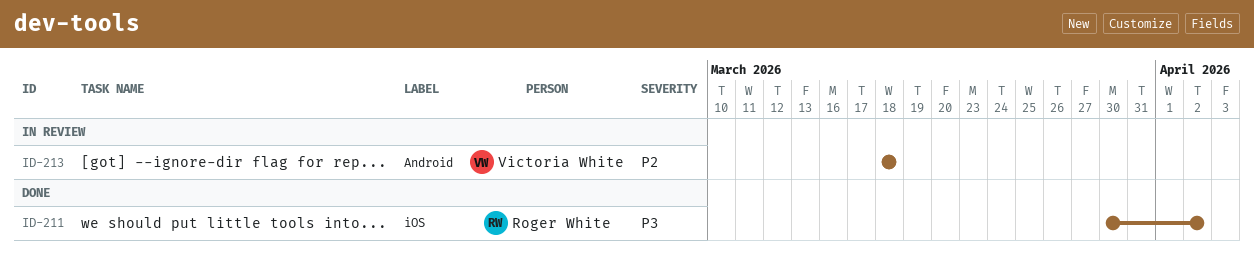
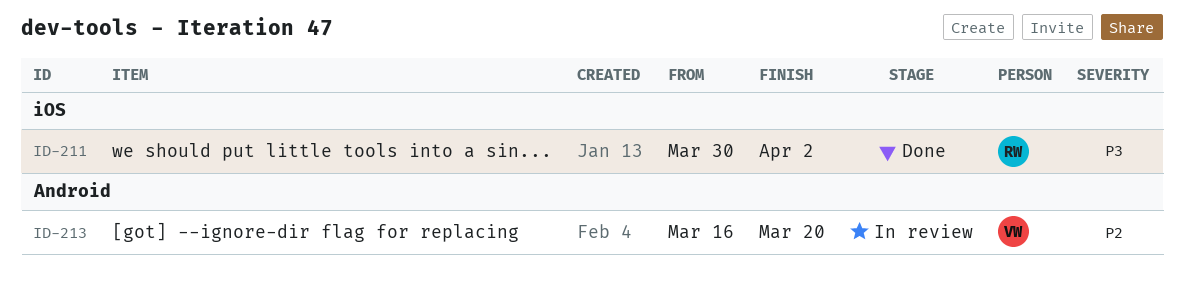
ID-213, start: Mar 18 -> Mar 16
ID-213, due: Mar 18 -> Mar 20

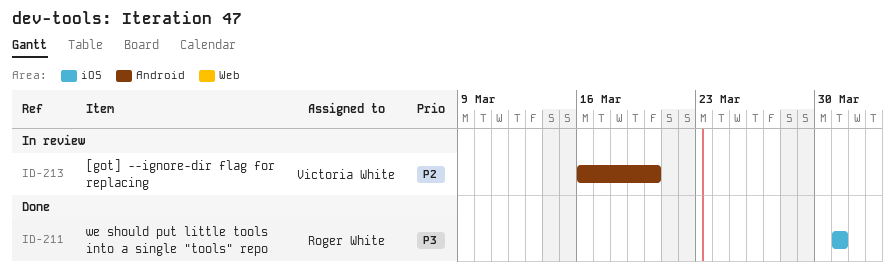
ID-211, start: Mar 30 -> Mar 31
ID-211, due: Apr 2 -> Mar 31

